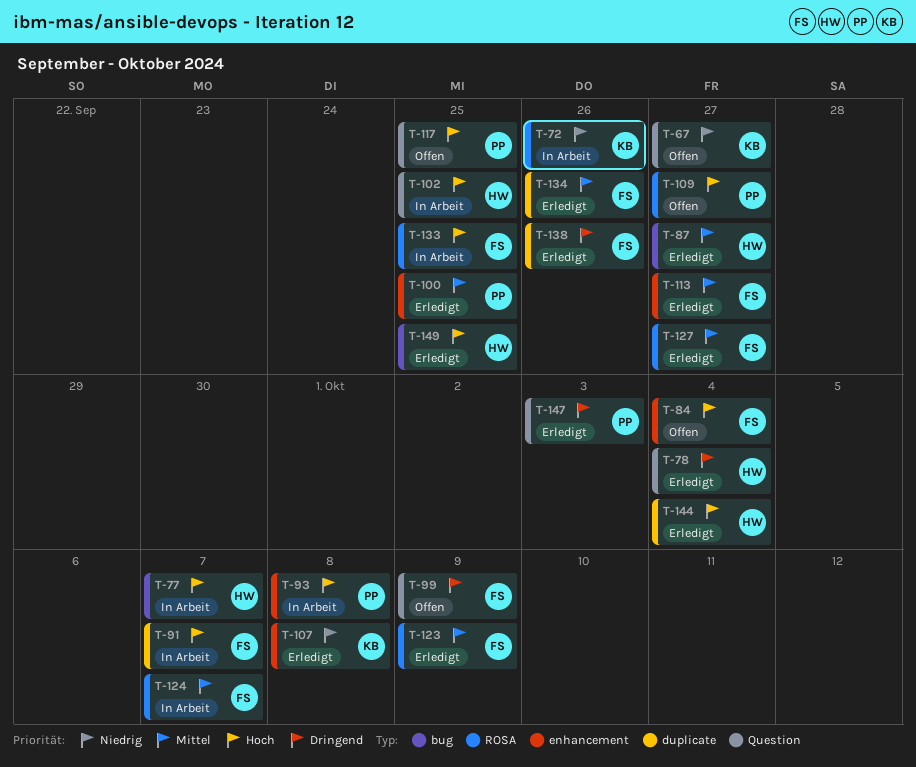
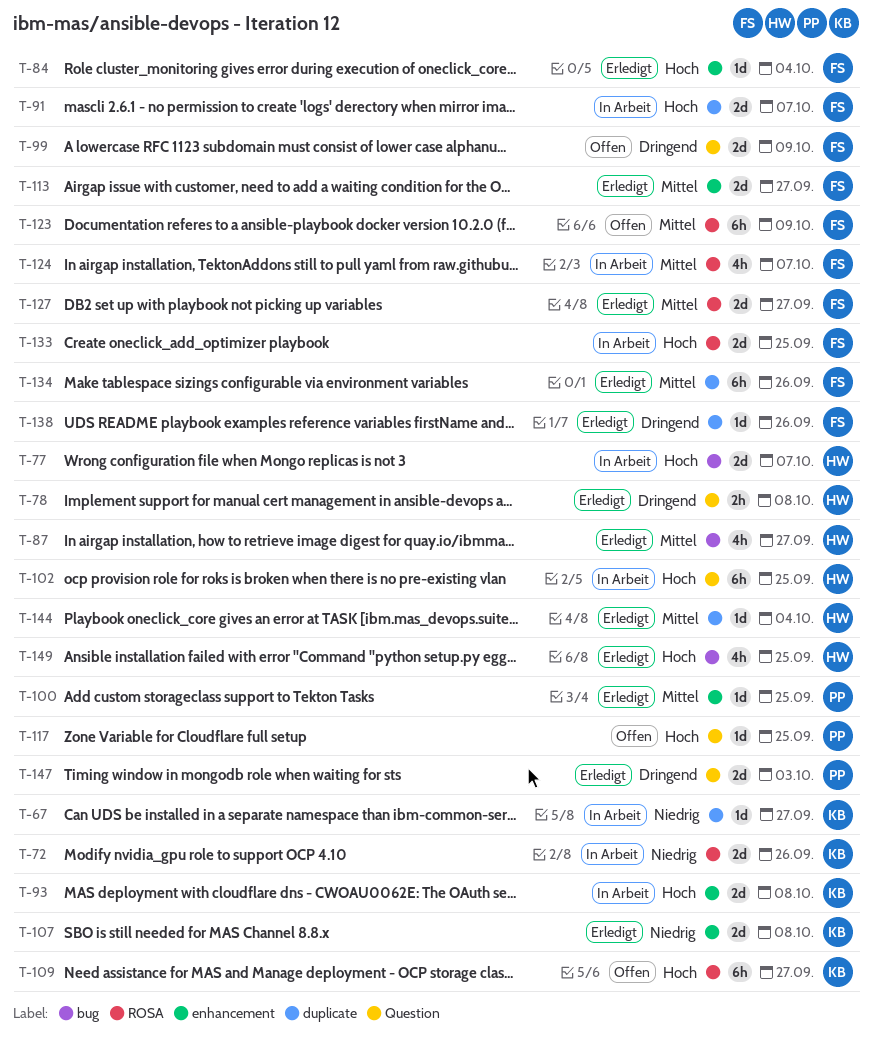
T-67, status: Offen -> In Arbeit
T-67, label: Question -> duplicate
T-78, due: Oct 4 -> Oct 8
T-84, status: Offen -> Erledigt
T-93, owner: PP -> KB
T-109, owner: PP -> KB
T-123, status: Erledigt -> Offen
T-144, priority: Hoch -> Mittel

